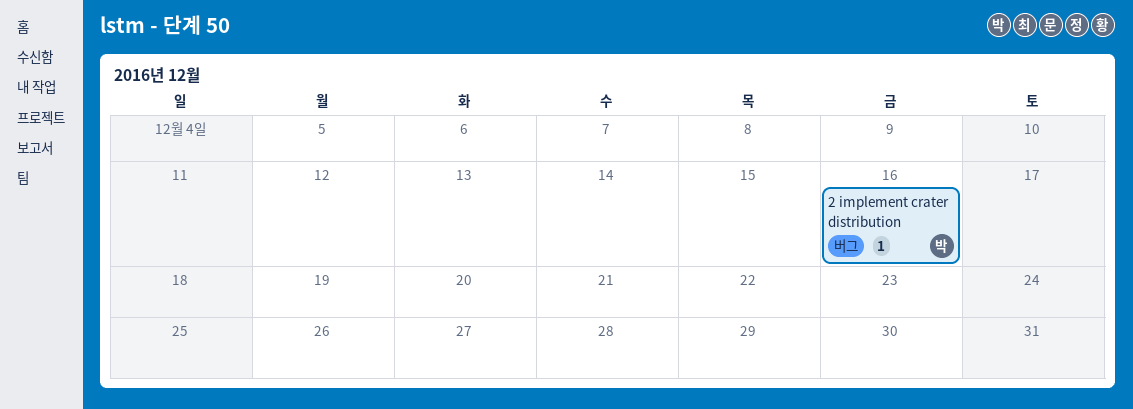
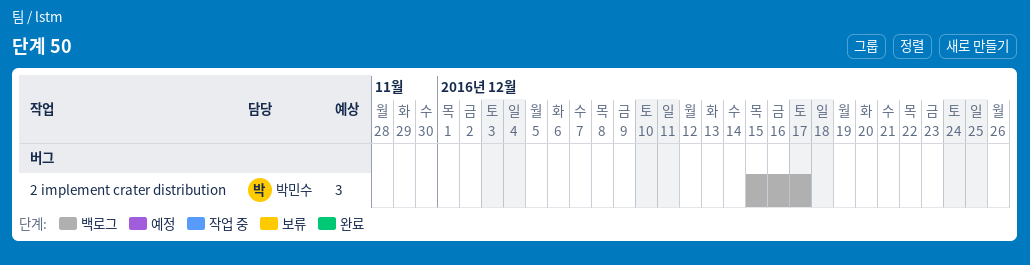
2 implement crater distribution, estimate: 1 -> 3
2 implement crater distribution, due: Dec 16 -> Dec 17

